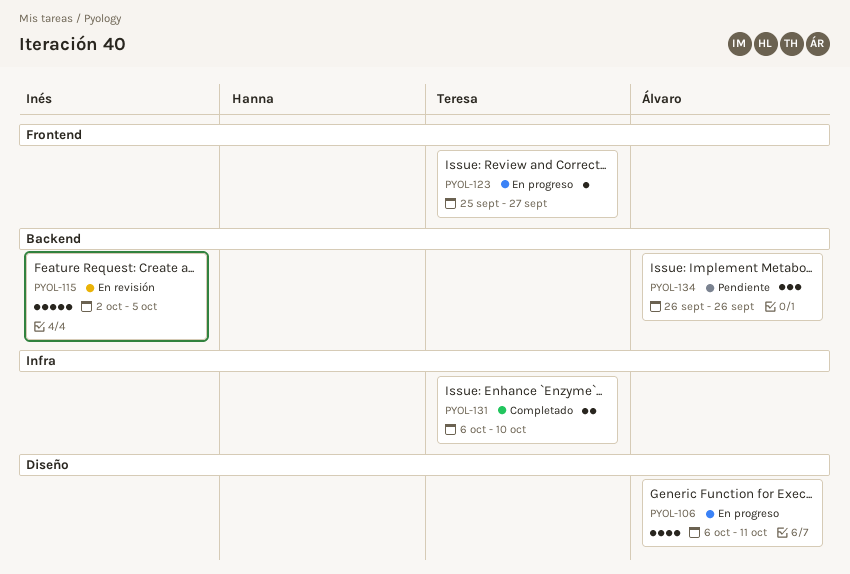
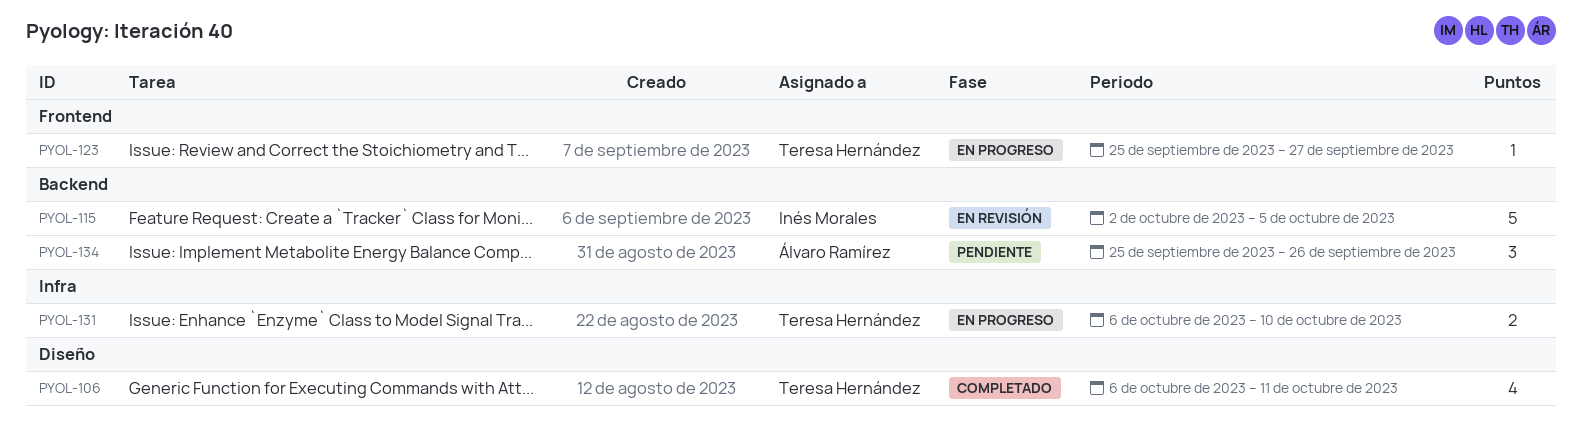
PYOL-106, status: En progreso -> Completado
PYOL-106, owner: Álvaro Ramírez -> Teresa Hernández
PYOL-131, status: Completado -> En progreso
PYOL-134, start: Sep 26 -> Sep 25

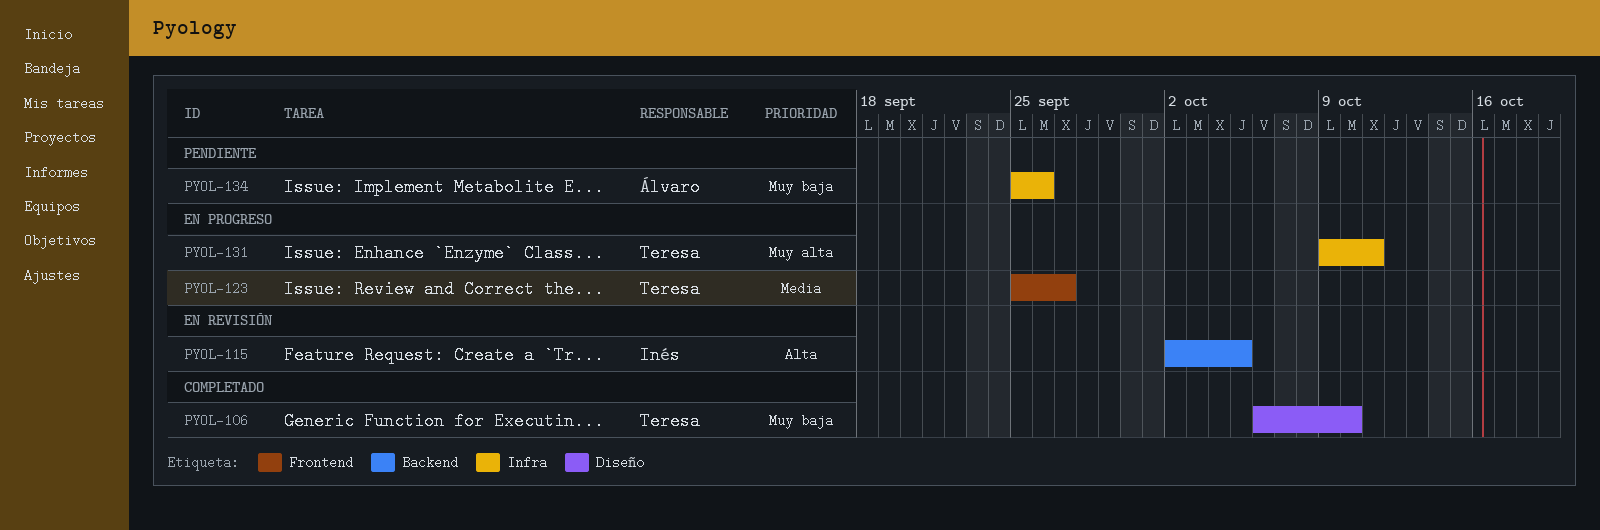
PYOL-106, due: Oct 11 -> Oct 10
PYOL-131, start: Oct 6 -> Oct 9
PYOL-131, due: Oct 10 -> Oct 11
PYOL-134, label: Backend -> Infra

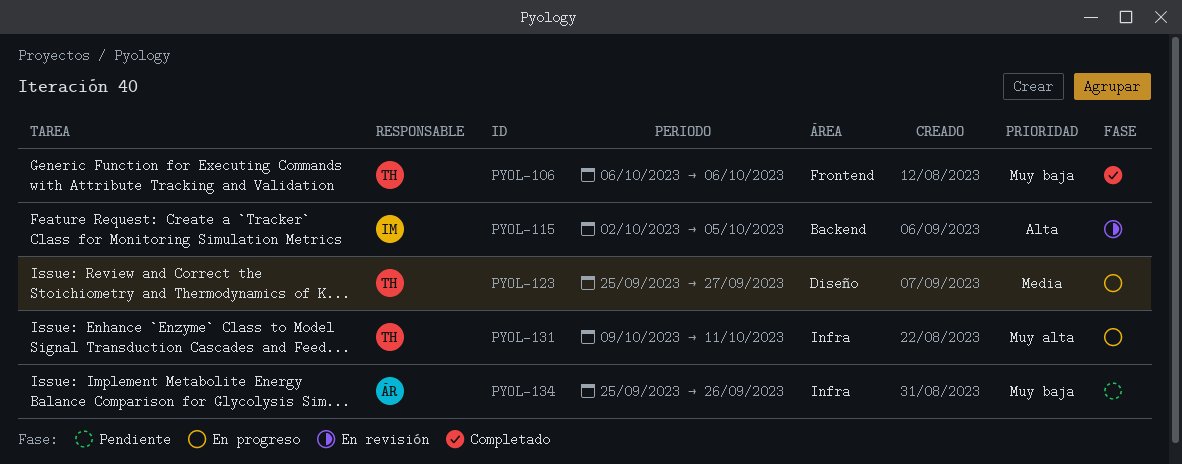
PYOL-106, label: Diseño -> Frontend
PYOL-106, due: Oct 10 -> Oct 6
PYOL-123, label: Frontend -> Diseño

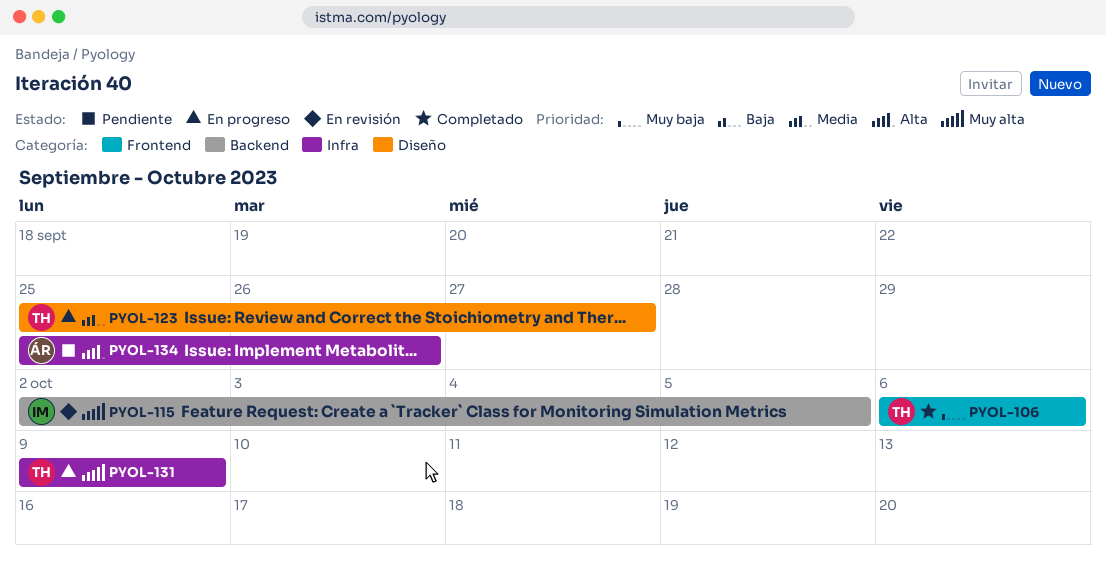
PYOL-115, priority: Alta -> Muy alta
PYOL-131, due: Oct 11 -> Oct 9
PYOL-134, priority: Muy baja -> Alta

